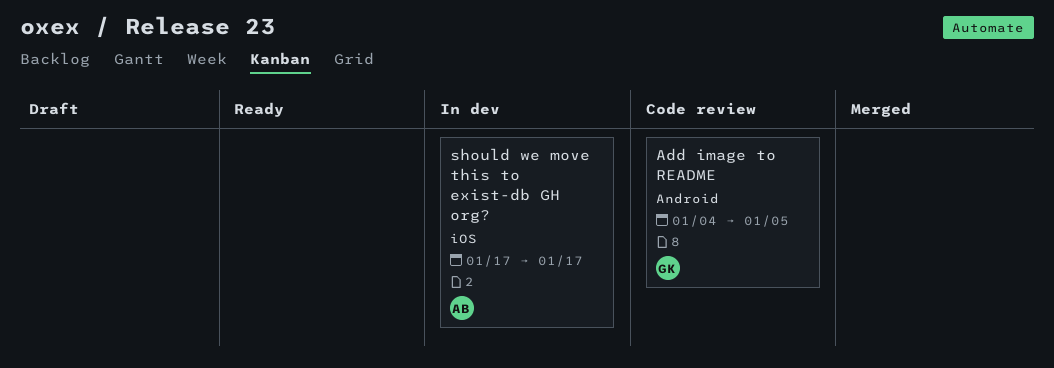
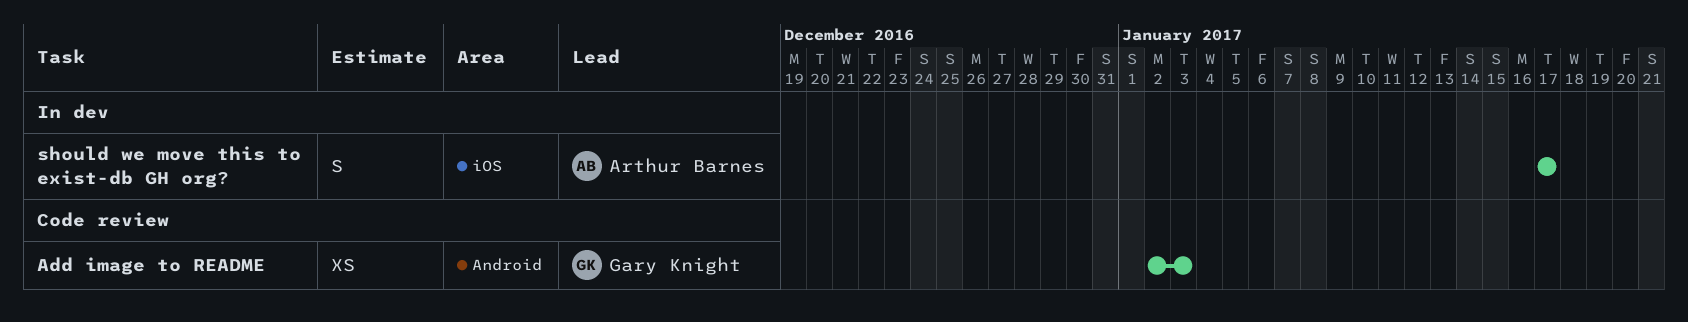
Add image to README, start: Jan 4 -> Jan 2
Add image to README, due: Jan 5 -> Jan 3

